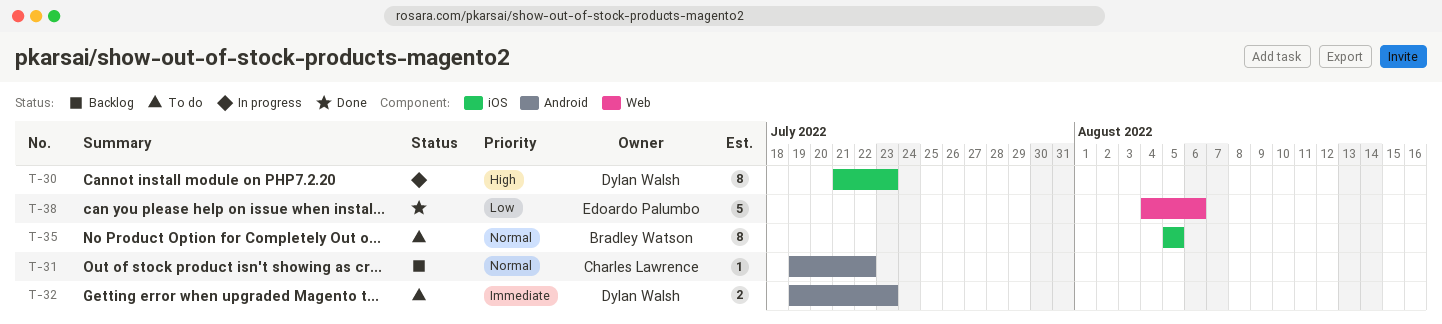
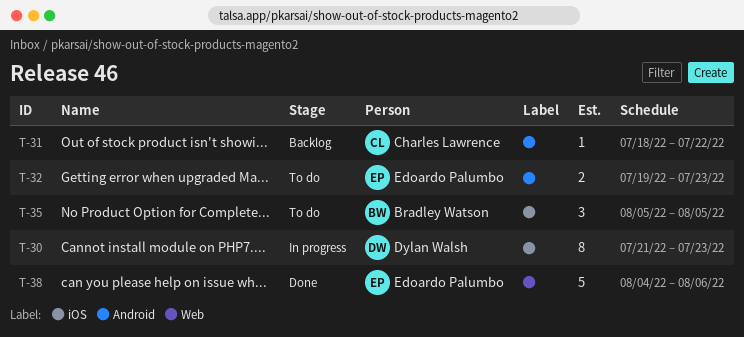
T-31, start: Jul 19 -> Jul 18
T-32, owner: Dylan Walsh -> Edoardo Palumbo
T-35, estimate: 8 -> 3

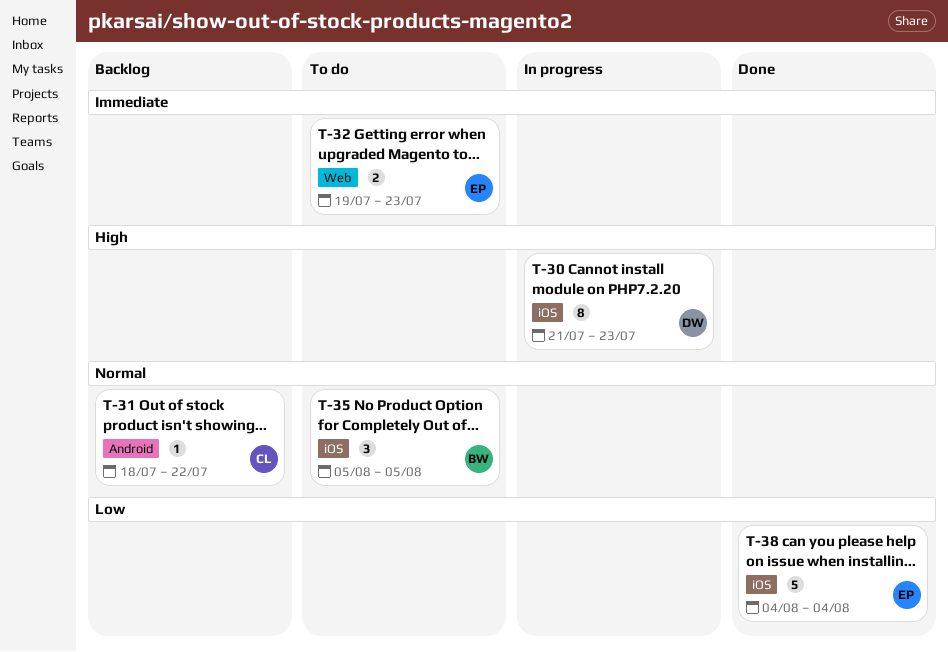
T-32, label: Android -> Web
T-38, label: Web -> iOS
T-38, due: Aug 6 -> Aug 4

